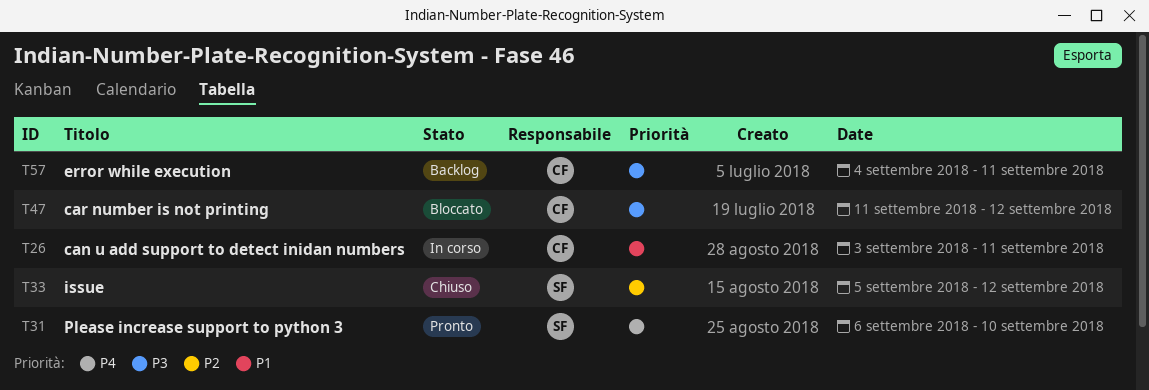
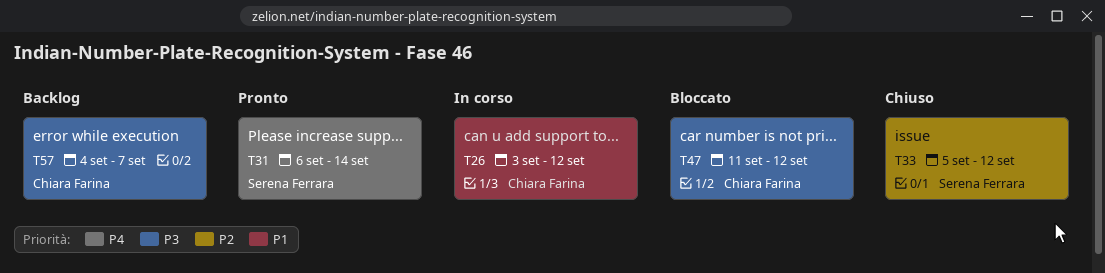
T26, due: Sep 11 -> Sep 12
T31, due: Sep 10 -> Sep 14
T57, due: Sep 11 -> Sep 7

